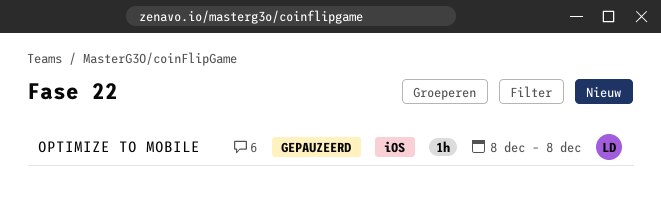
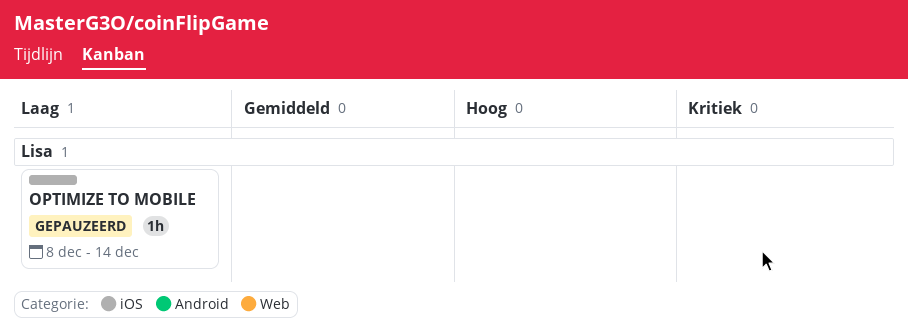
OPTIMIZE TO MOBILE, due: Dec 8 -> Dec 14

